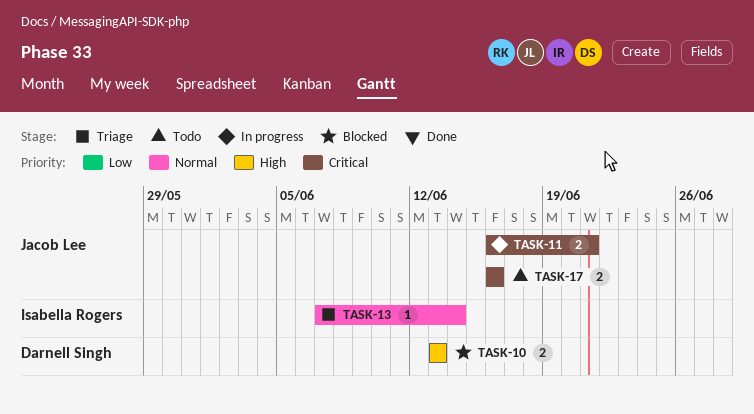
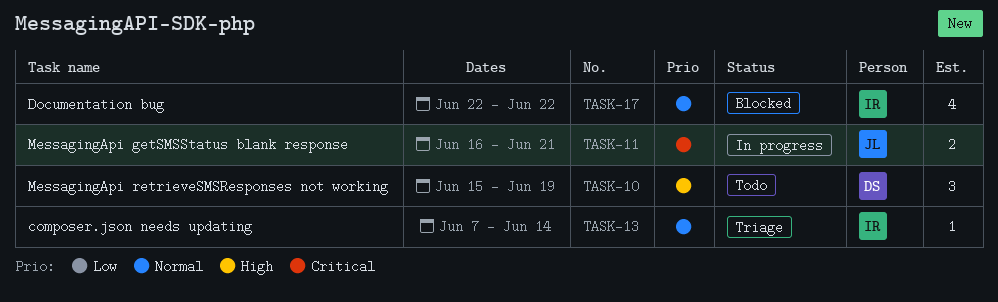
TASK-10, status: Blocked -> Todo
TASK-10, estimate: 2 -> 3
TASK-10, start: Jun 13 -> Jun 15
TASK-10, due: Jun 13 -> Jun 19
TASK-17, status: Todo -> Blocked
TASK-17, owner: Jacob Lee -> Isabella Rogers
TASK-17, priority: Critical -> Normal
TASK-17, estimate: 2 -> 4
TASK-17, start: Jun 16 -> Jun 22
TASK-17, due: Jun 16 -> Jun 22

